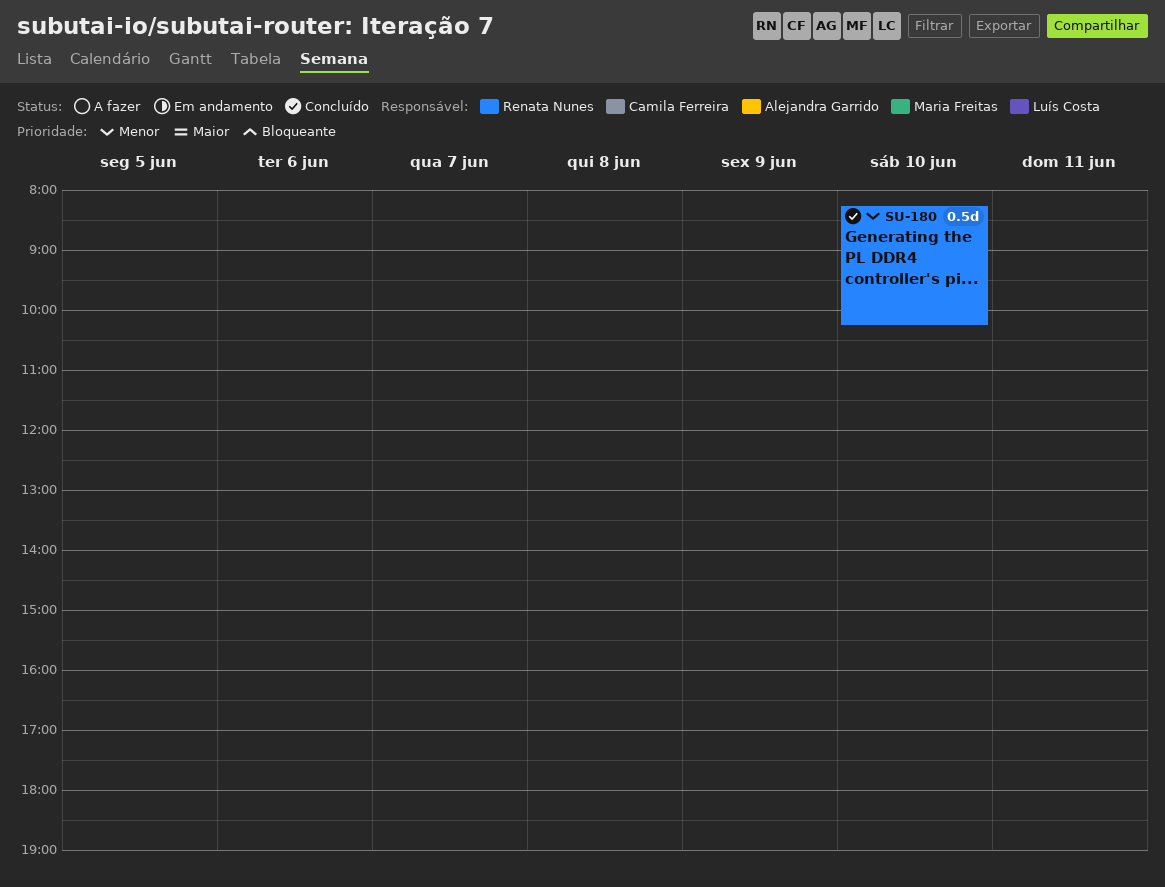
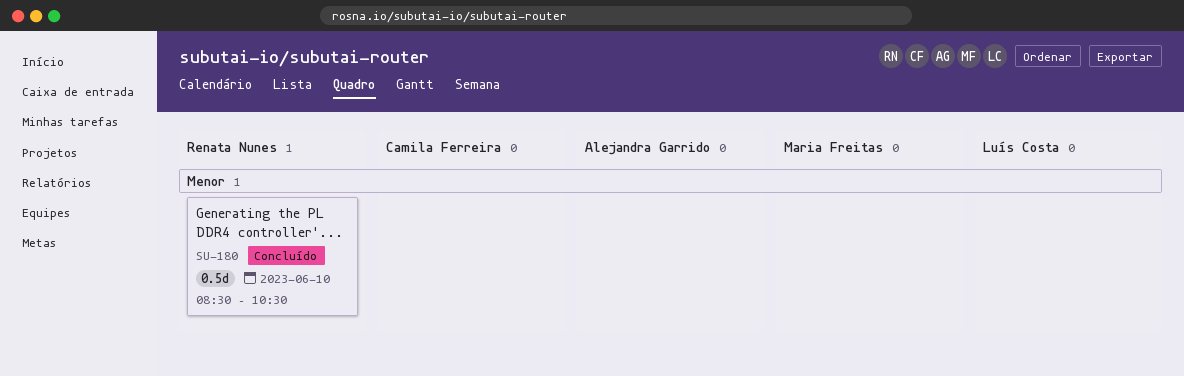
SU-180, begins: 08:15 -> 08:30
SU-180, ends: 10:15 -> 10:30

